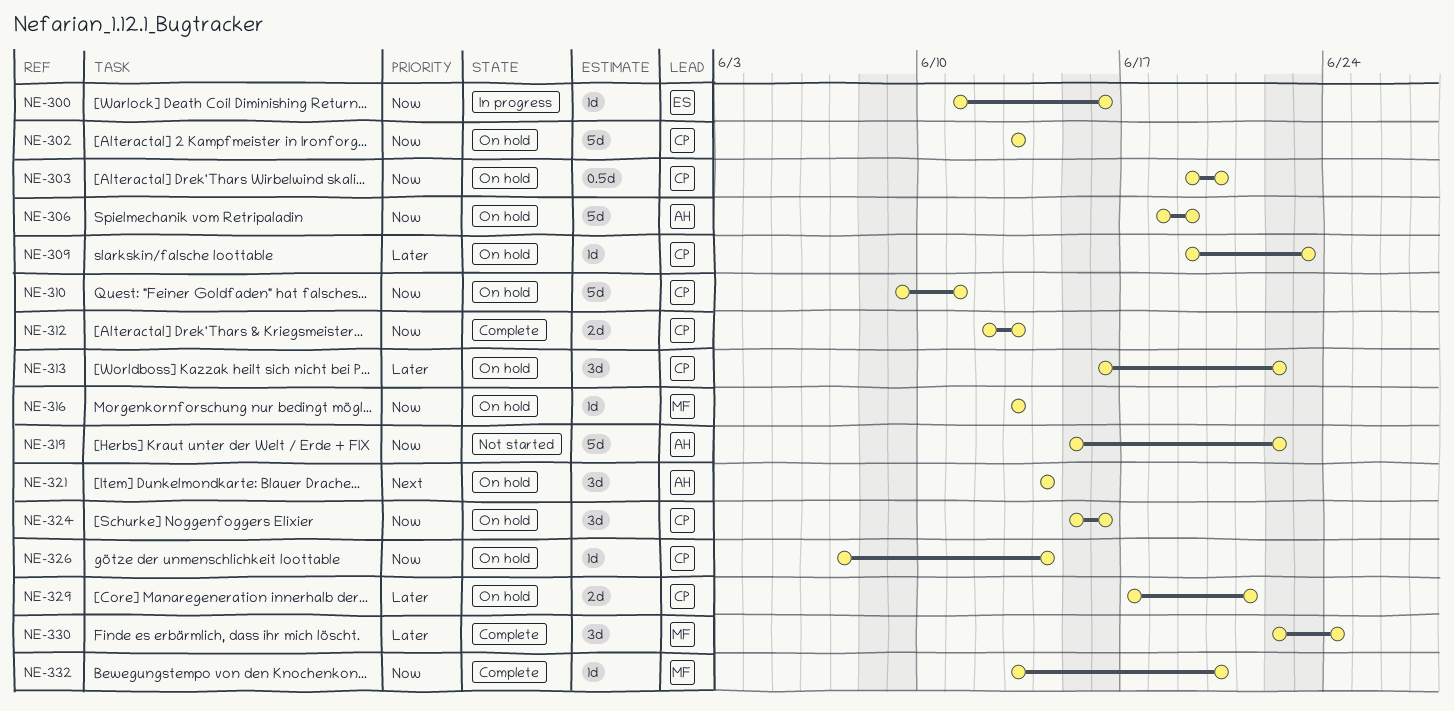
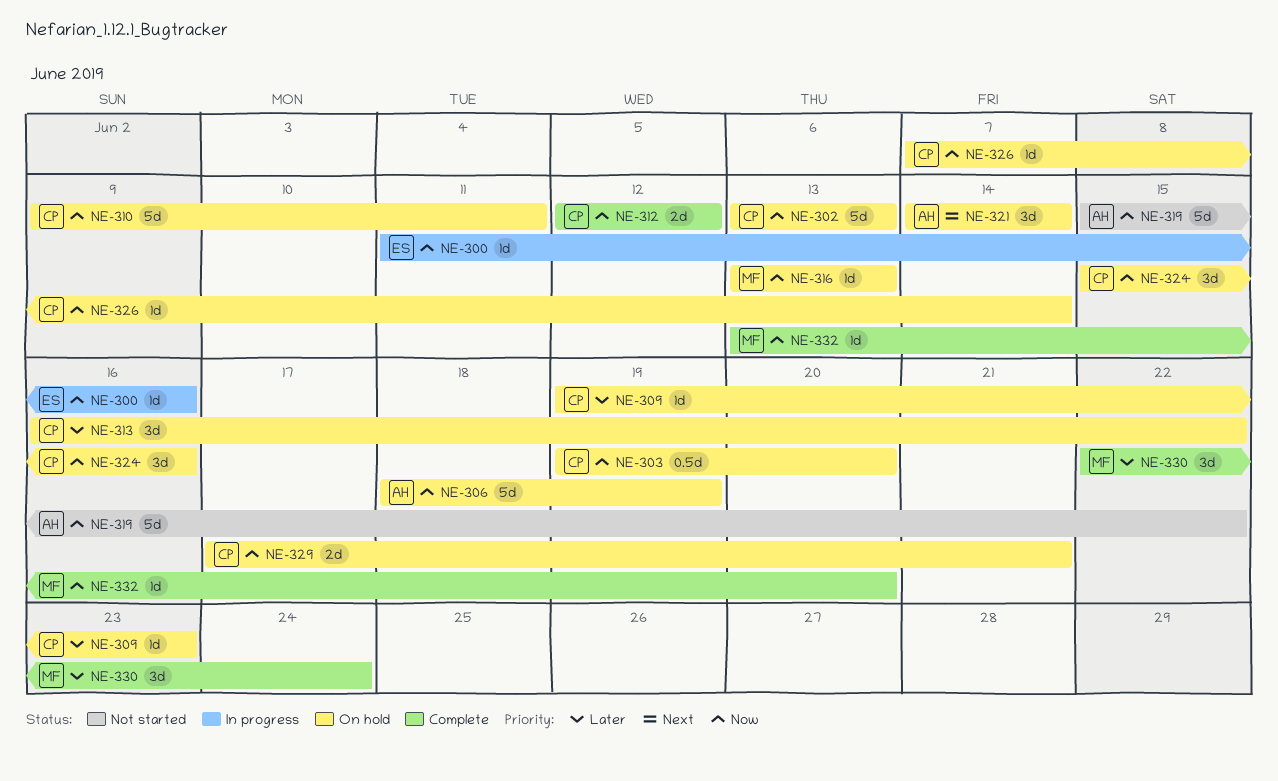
NE-312, due: Jun 13 -> Jun 12
NE-329, priority: Later -> Now

